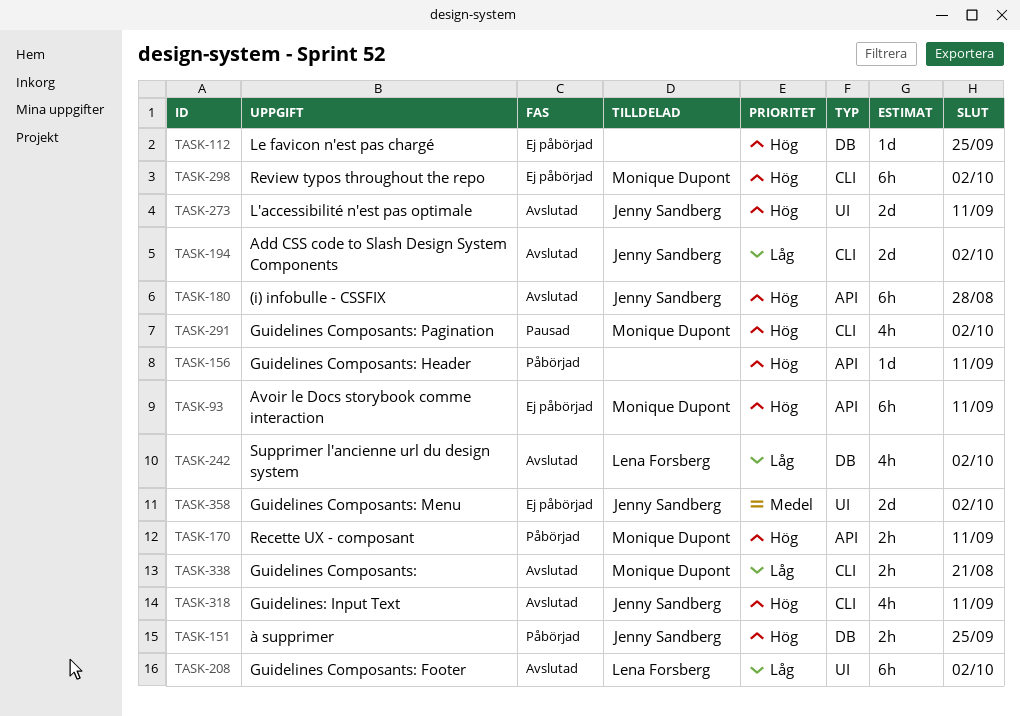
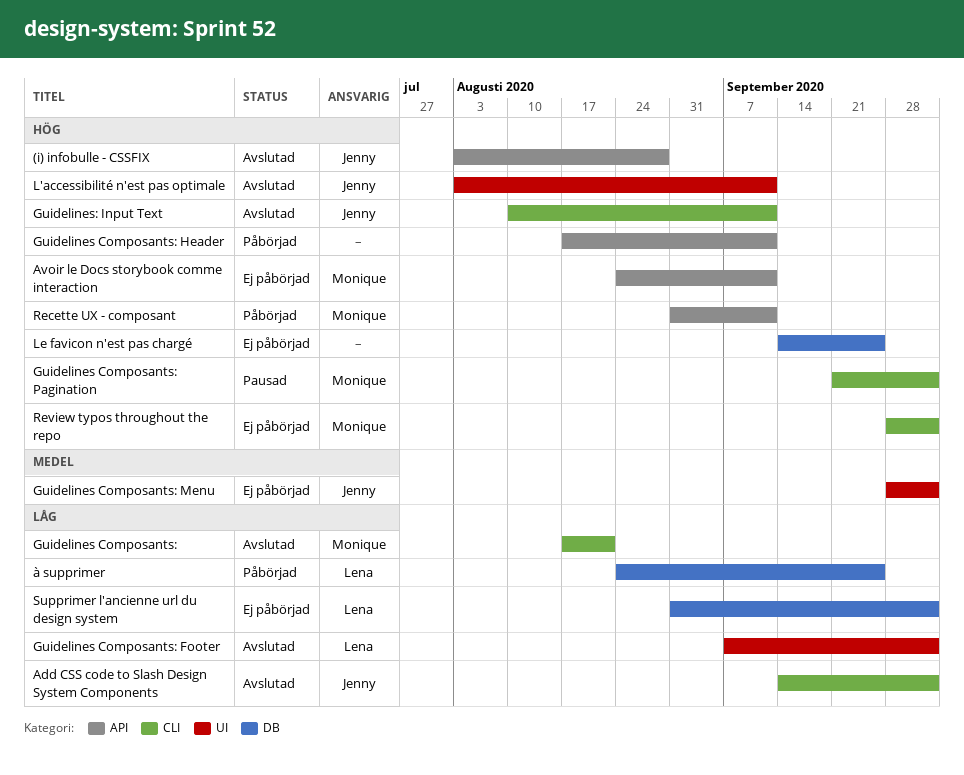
Supprimer l'ancienne url du design system, status: Avslutad -> Ej påbörjad
à supprimer, owner: Jenny Sandberg -> Lena Forsberg
à supprimer, priority: Hög -> Låg

